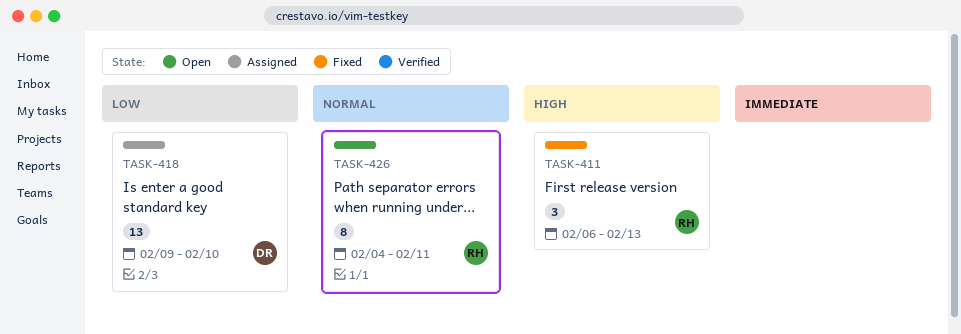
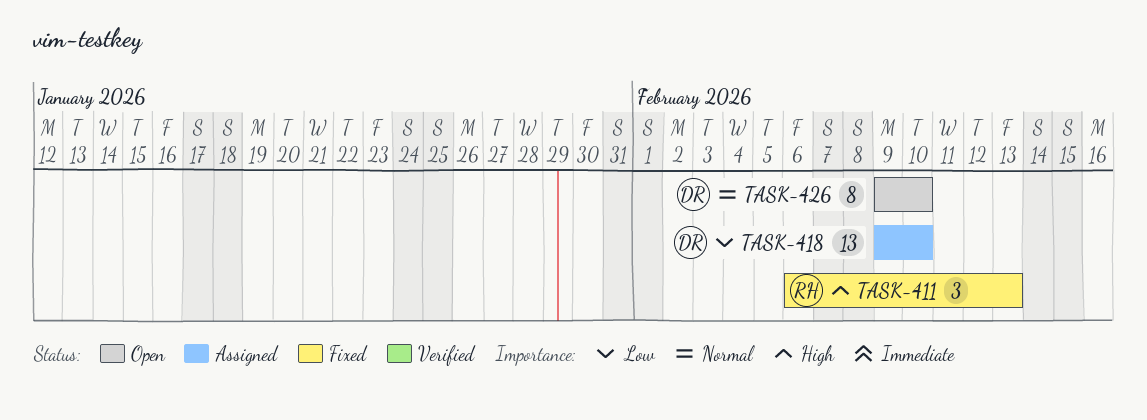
TASK-426, owner: RH -> DR
TASK-426, start: Feb 4 -> Feb 9
TASK-426, due: Feb 11 -> Feb 10

